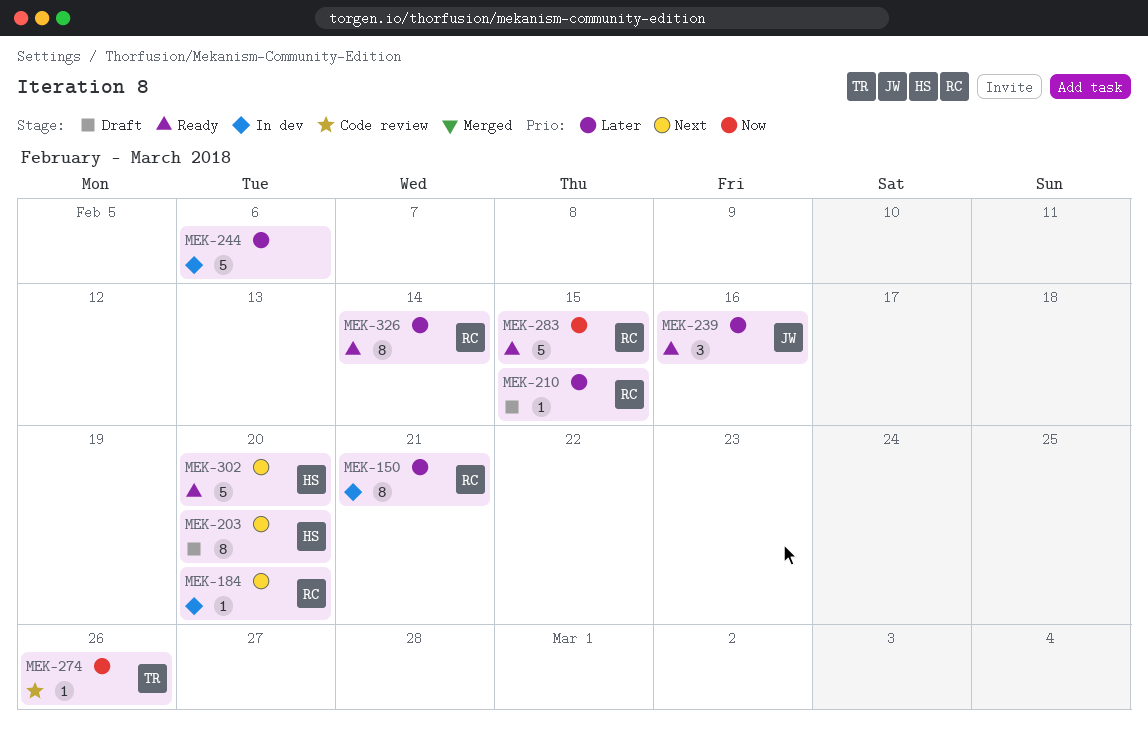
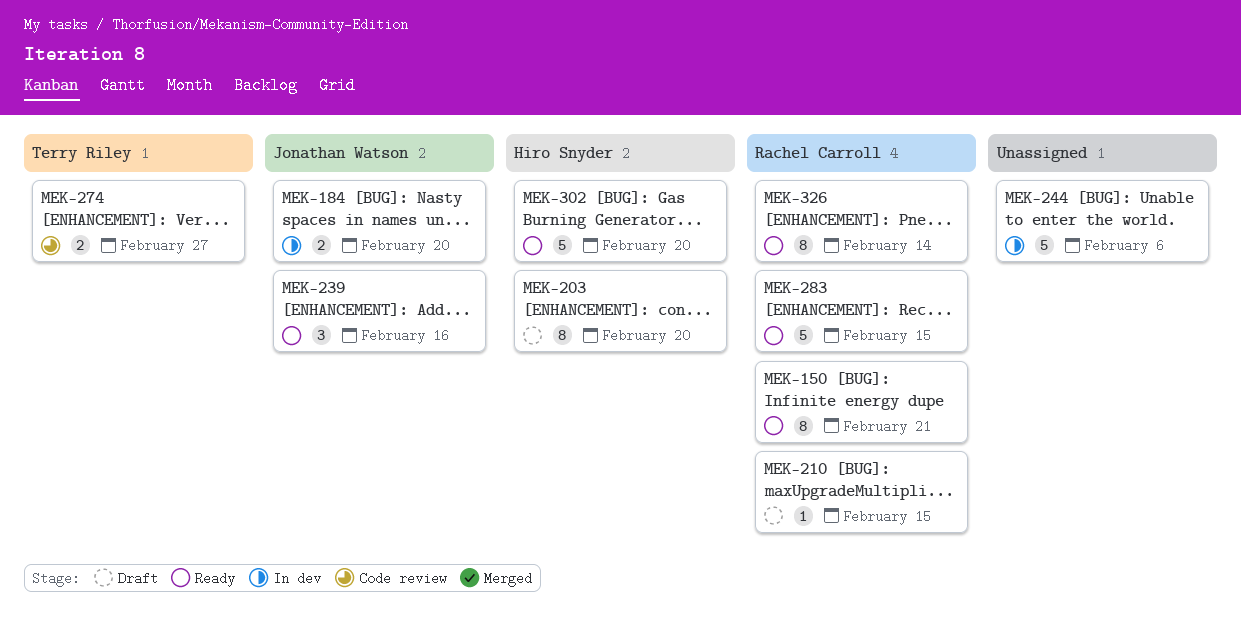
MEK-150, status: In dev -> Ready
MEK-184, owner: Rachel Carroll -> Jonathan Watson
MEK-184, estimate: 1 -> 2
MEK-274, estimate: 1 -> 2
MEK-274, due: Feb 26 -> Feb 27

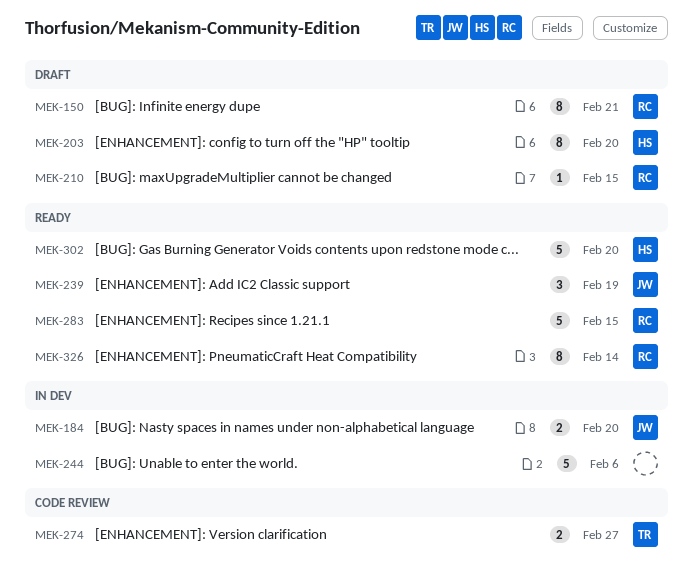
MEK-150, status: Ready -> Draft
MEK-239, due: Feb 16 -> Feb 19

